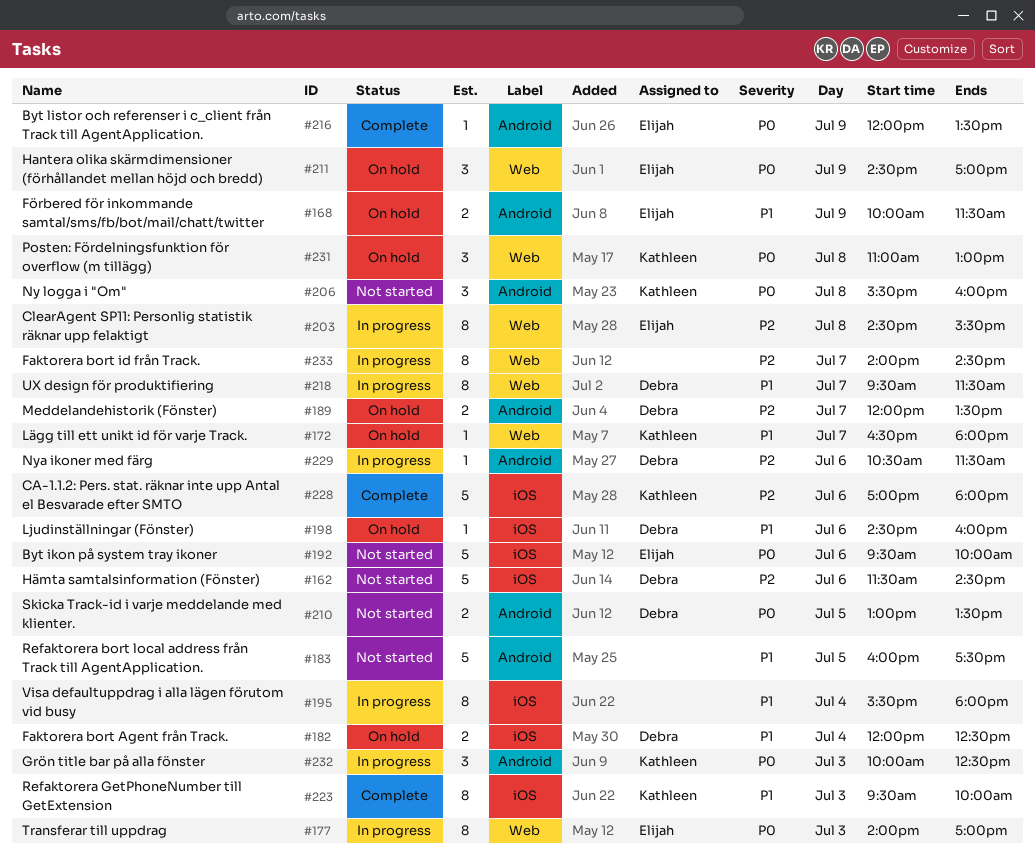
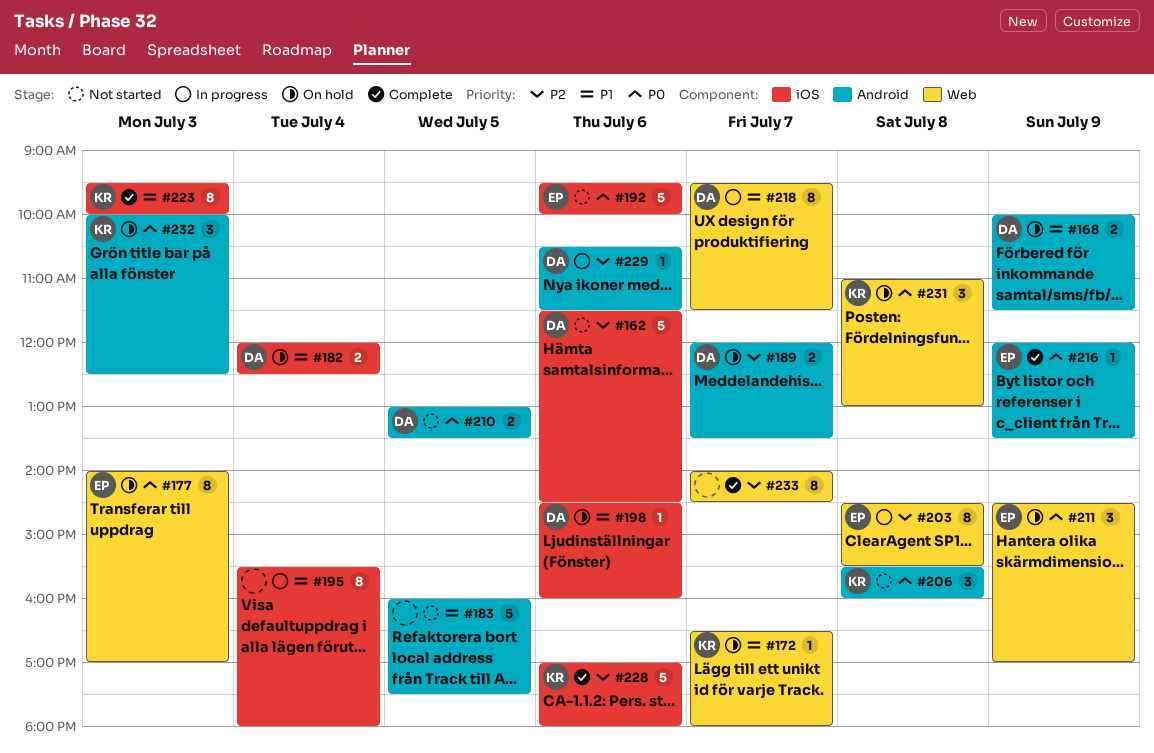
#168, owner: Elijah -> Debra
#177, status: In progress -> On hold
#232, status: In progress -> On hold
#233, status: In progress -> Complete

